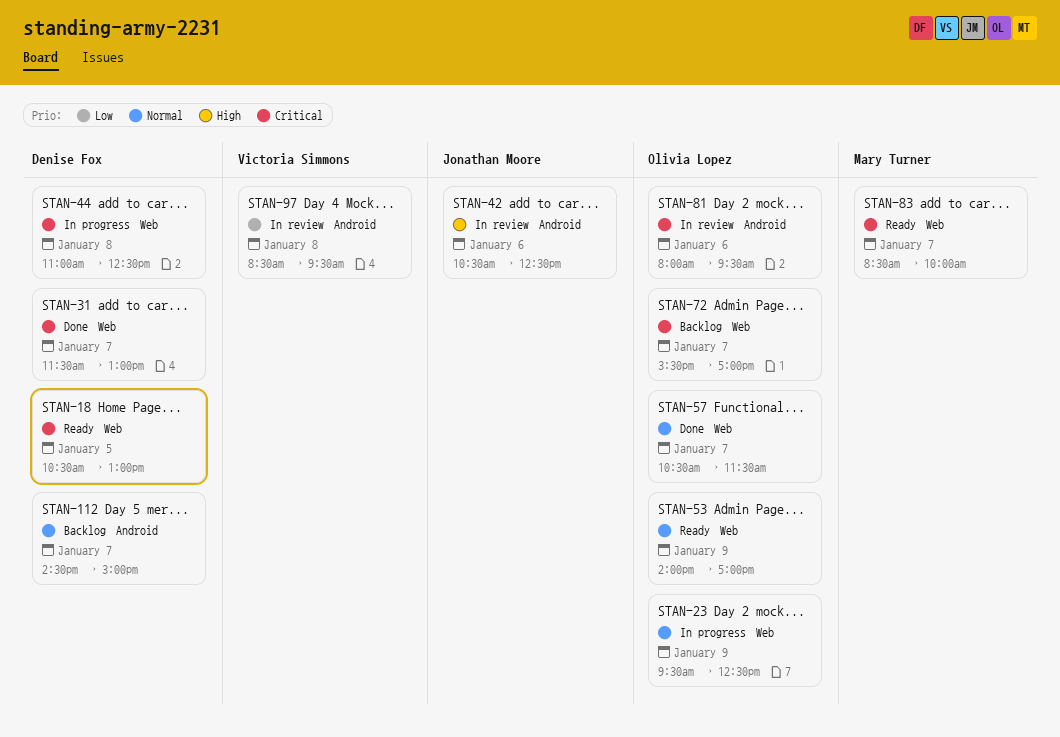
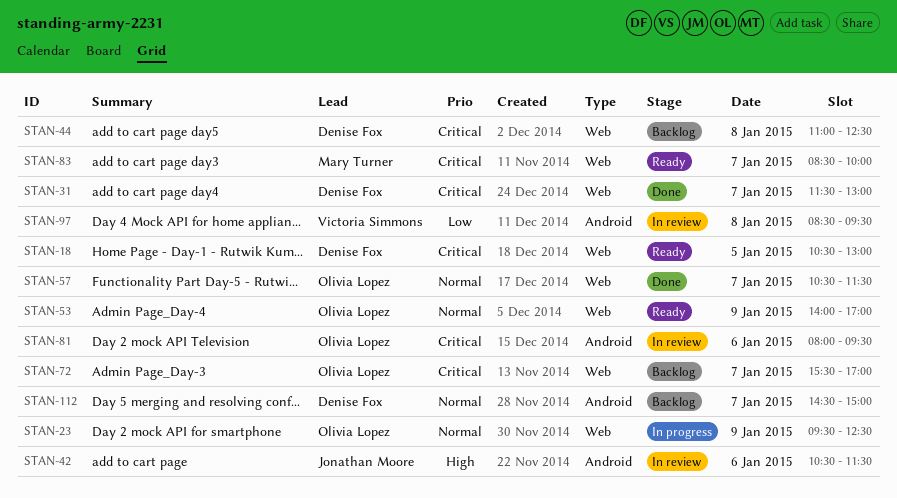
STAN-42, ends: 12:30 -> 11:30
STAN-44, status: In progress -> Backlog

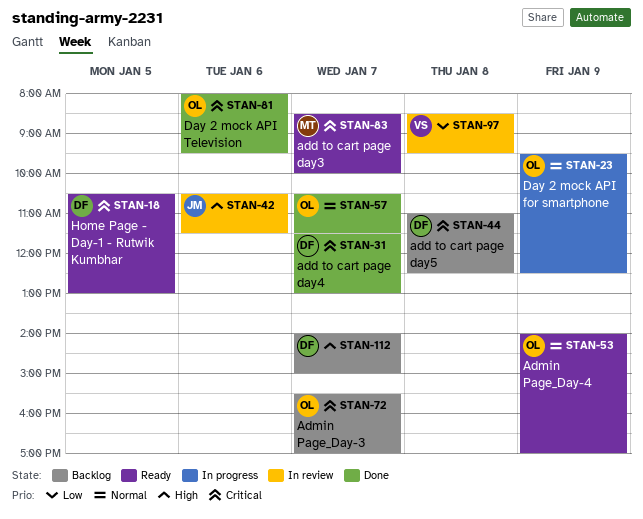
STAN-81, status: In review -> Done
STAN-112, priority: Normal -> High
STAN-112, begins: 14:30 -> 14:00

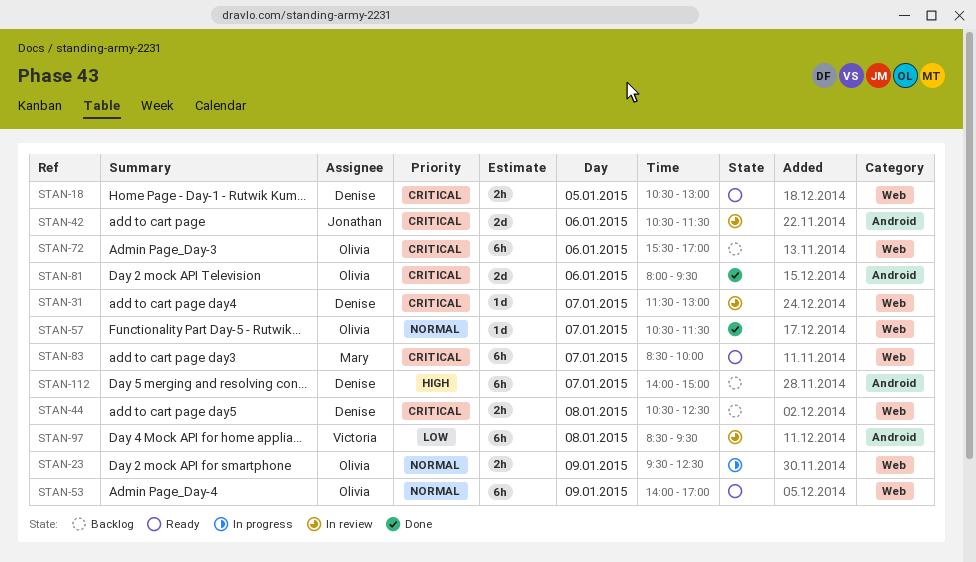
STAN-31, status: Done -> In review
STAN-42, priority: High -> Critical
STAN-44, begins: 11:00 -> 10:30
STAN-72, day: Jan 7 -> Jan 6

